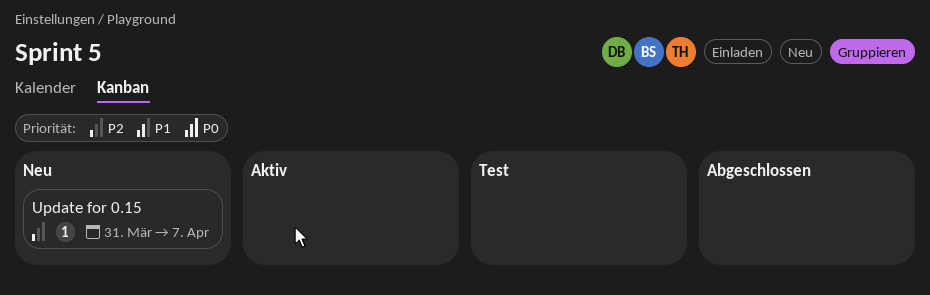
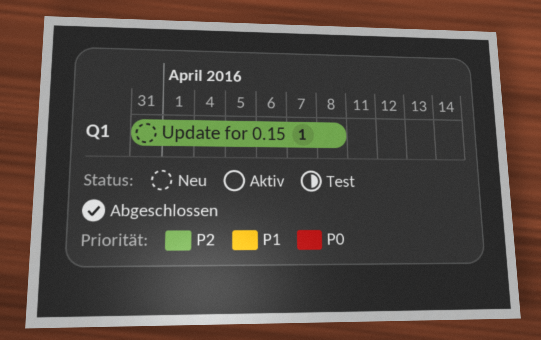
Update for 0.15, due: Apr 7 -> Apr 8

